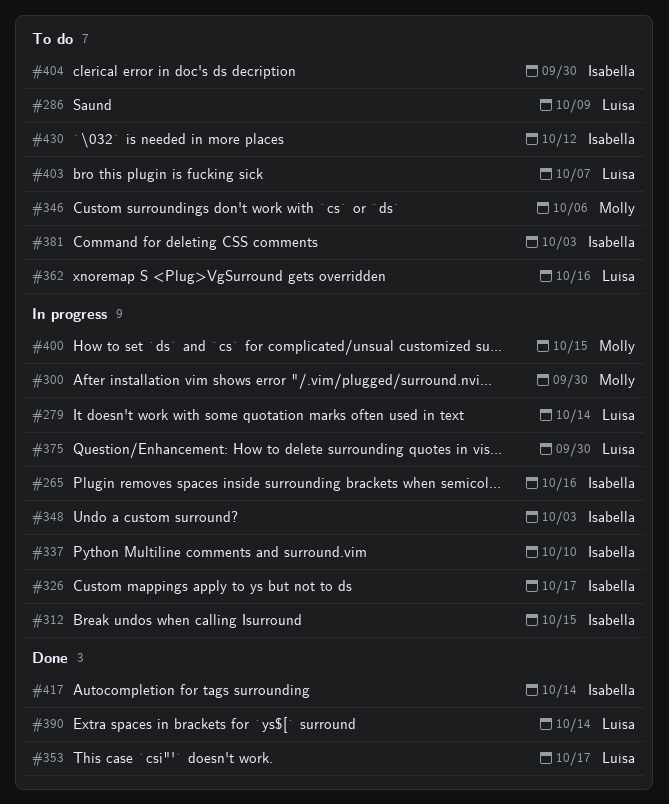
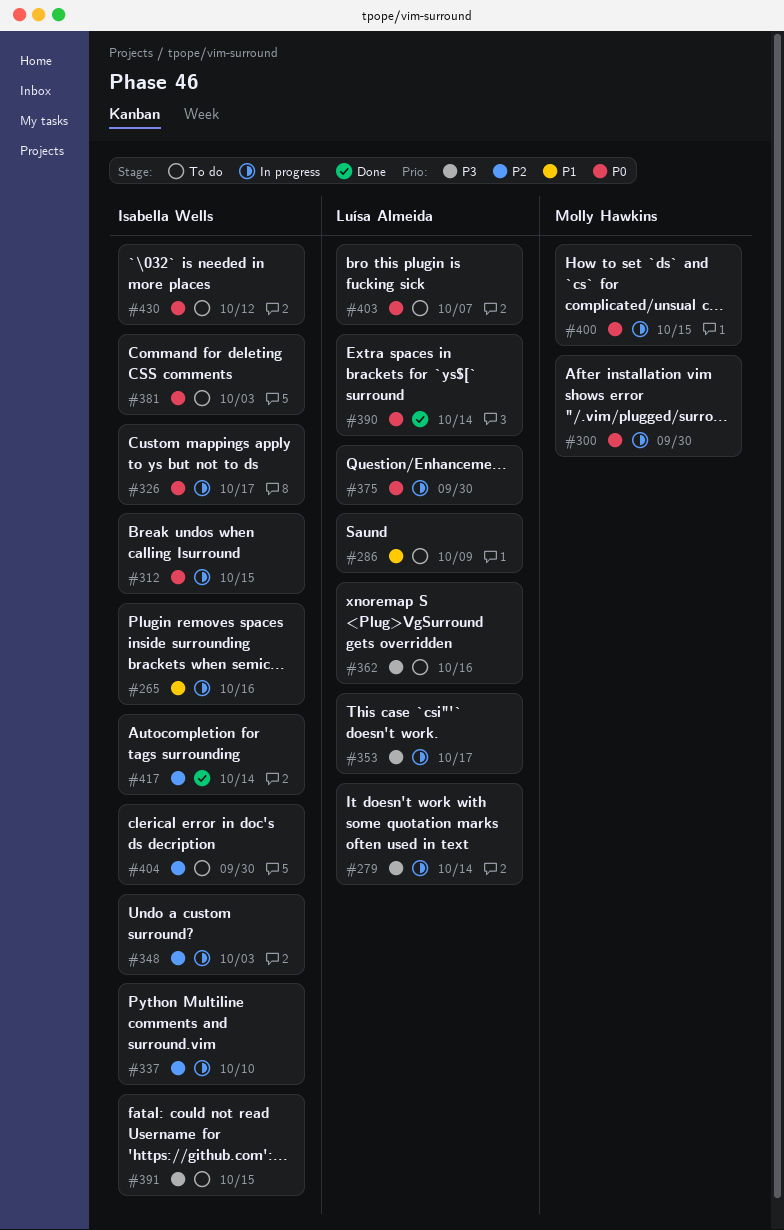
#346: present -> none
#353, status: Done -> In progress
#391: none -> present

